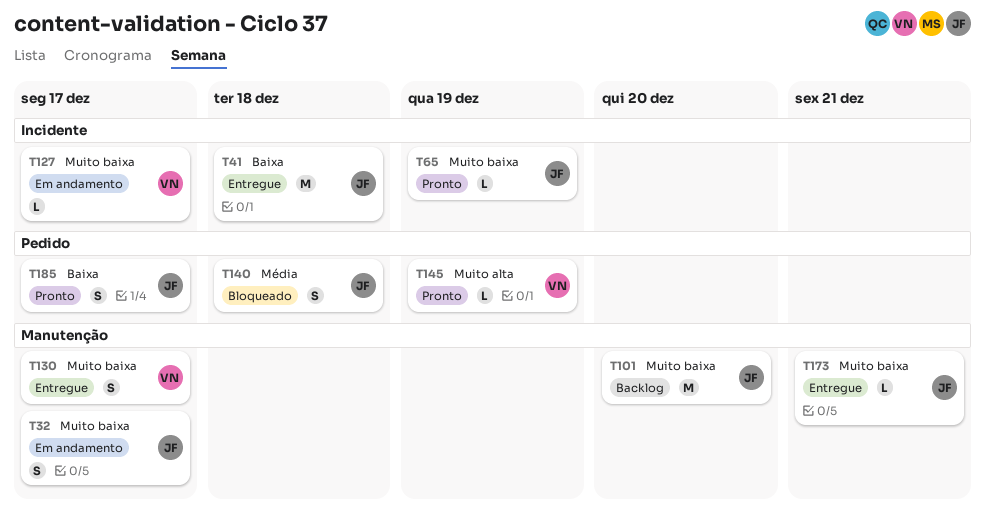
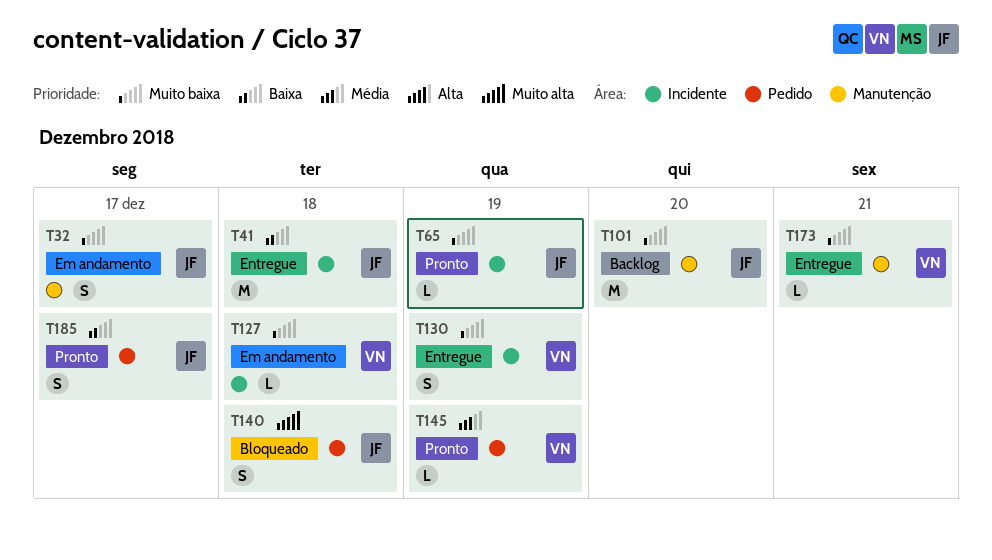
T127, due: Dec 17 -> Dec 18
T130, label: Manutenção -> Incidente
T130, due: Dec 17 -> Dec 19
T140, priority: Média -> Muito alta
T145, priority: Muito alta -> Média
T173, owner: JF -> VN

